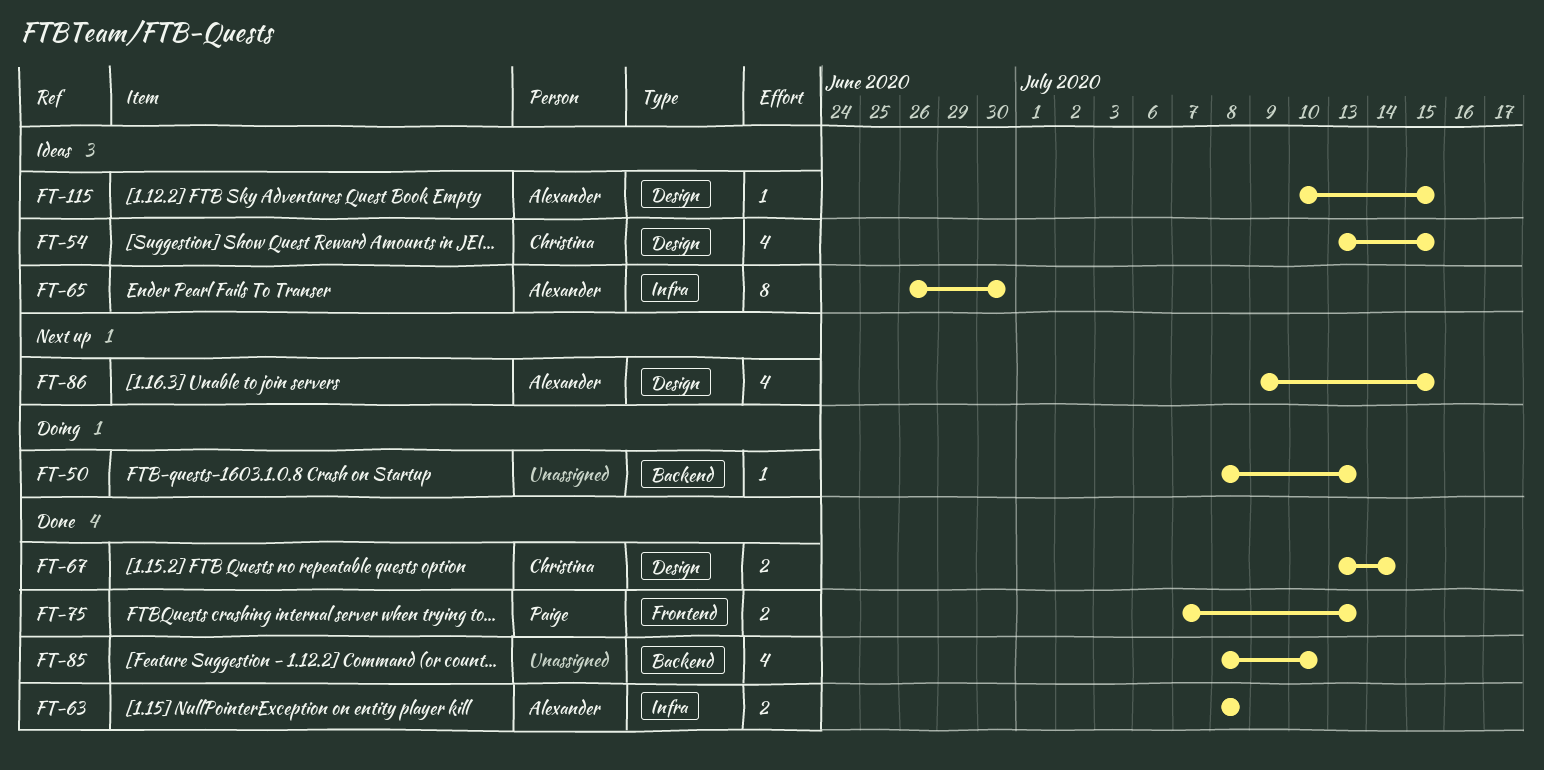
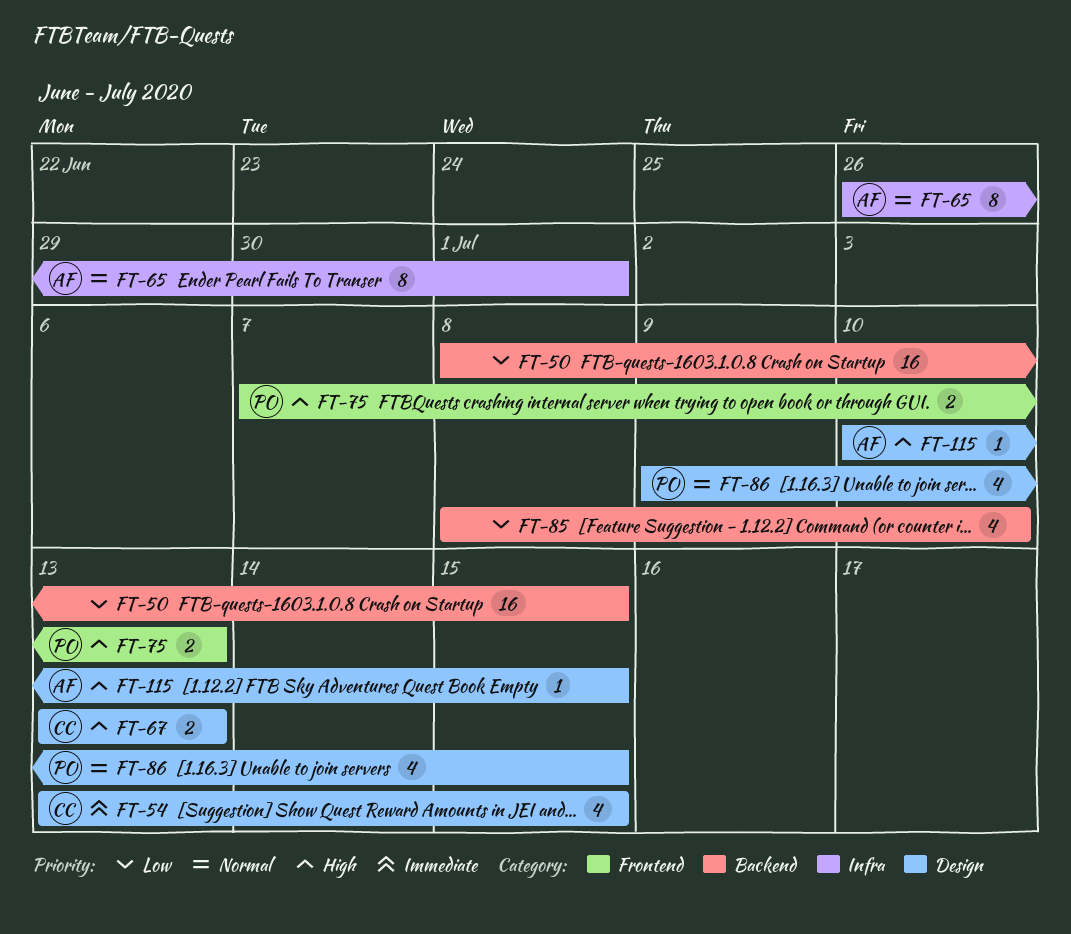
FT-50, estimate: 1 -> 16
FT-50, due: Jul 13 -> Jul 15
FT-63: present -> none
FT-65, due: Jun 30 -> Jul 1
FT-67, due: Jul 14 -> Jul 13
FT-86, owner: Alexander -> Paige

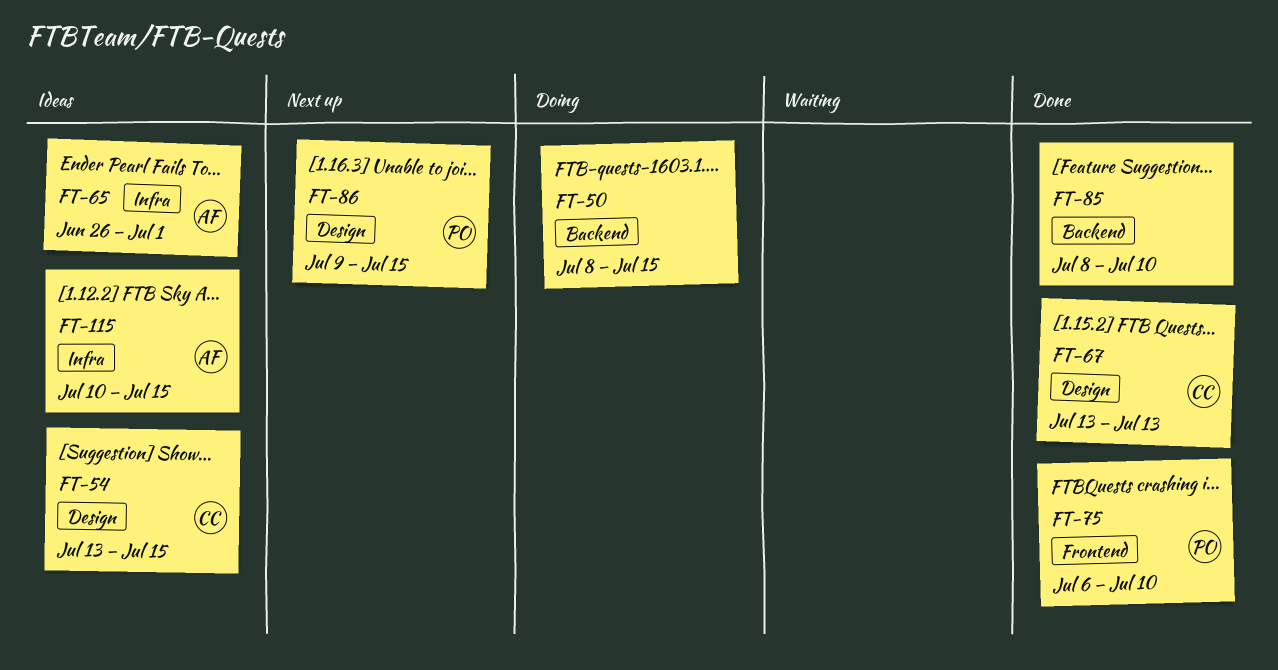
FT-75, start: Jul 7 -> Jul 6
FT-75, due: Jul 13 -> Jul 10
FT-115, label: Design -> Infra

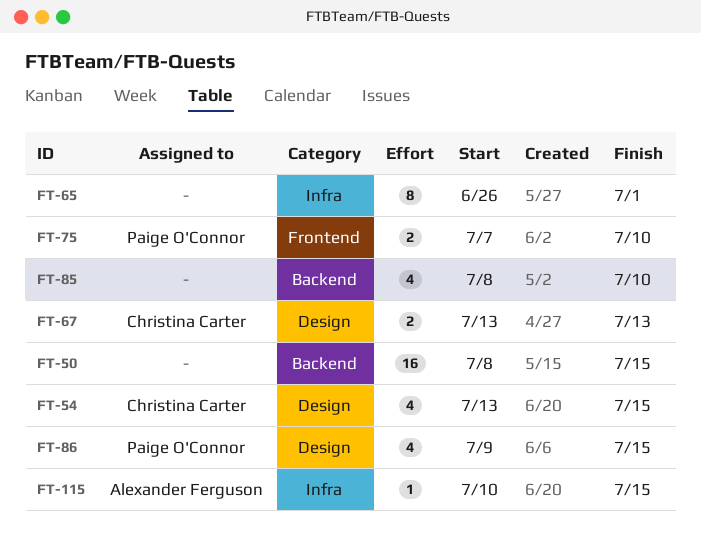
FT-65, owner: Alexander Ferguson -> none
FT-75, start: Jul 6 -> Jul 7

